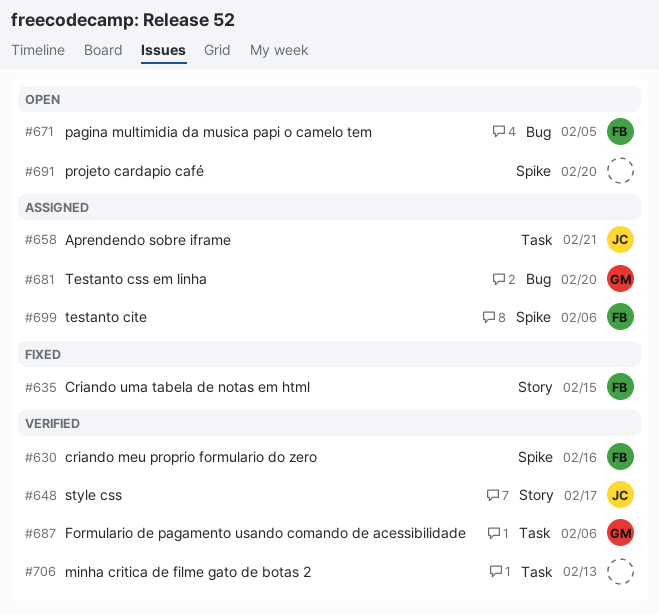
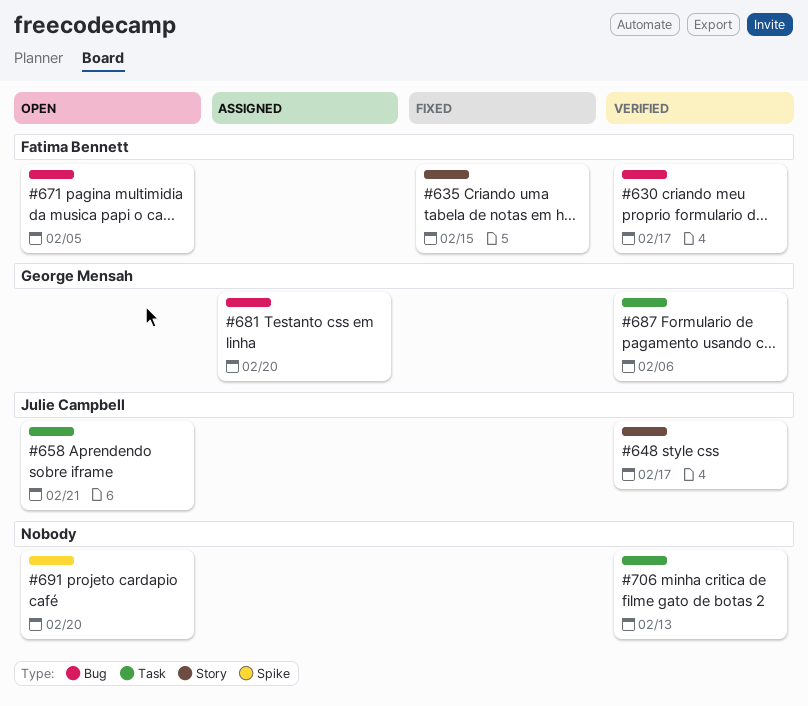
#630, label: Spike -> Bug
#630, due: Feb 16 -> Feb 17
#658, status: Assigned -> Open
#699: present -> none

